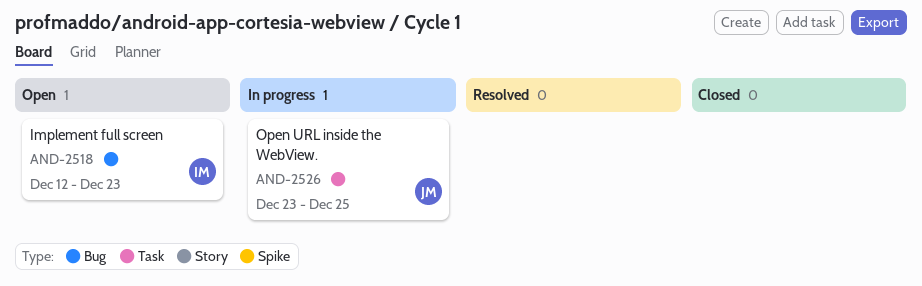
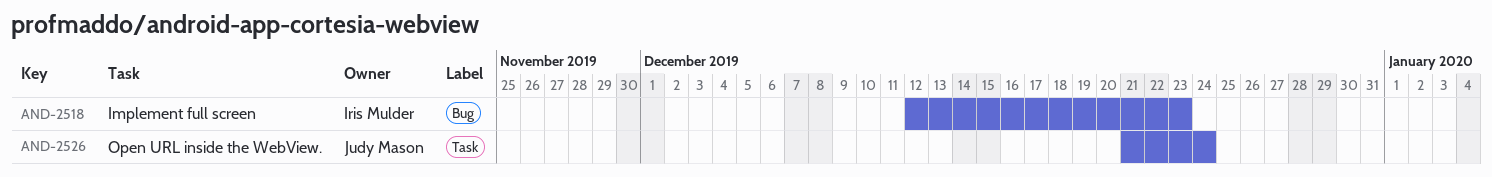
AND-2526, start: Dec 23 -> Dec 21
AND-2526, due: Dec 25 -> Dec 24

